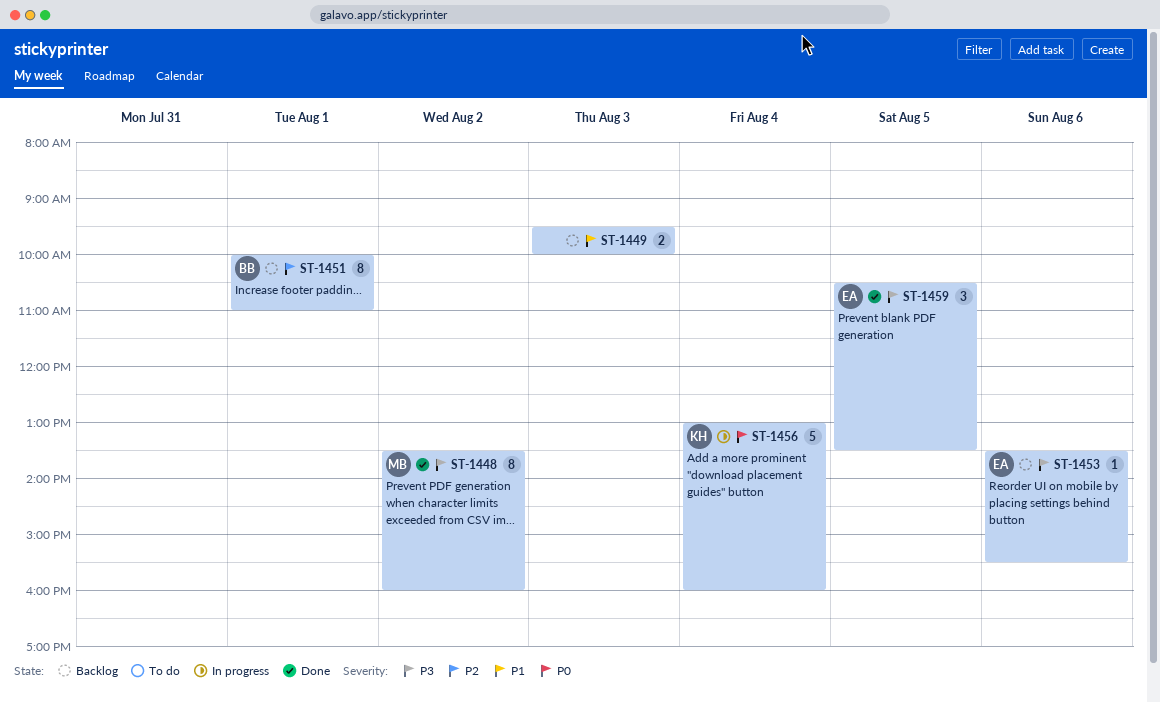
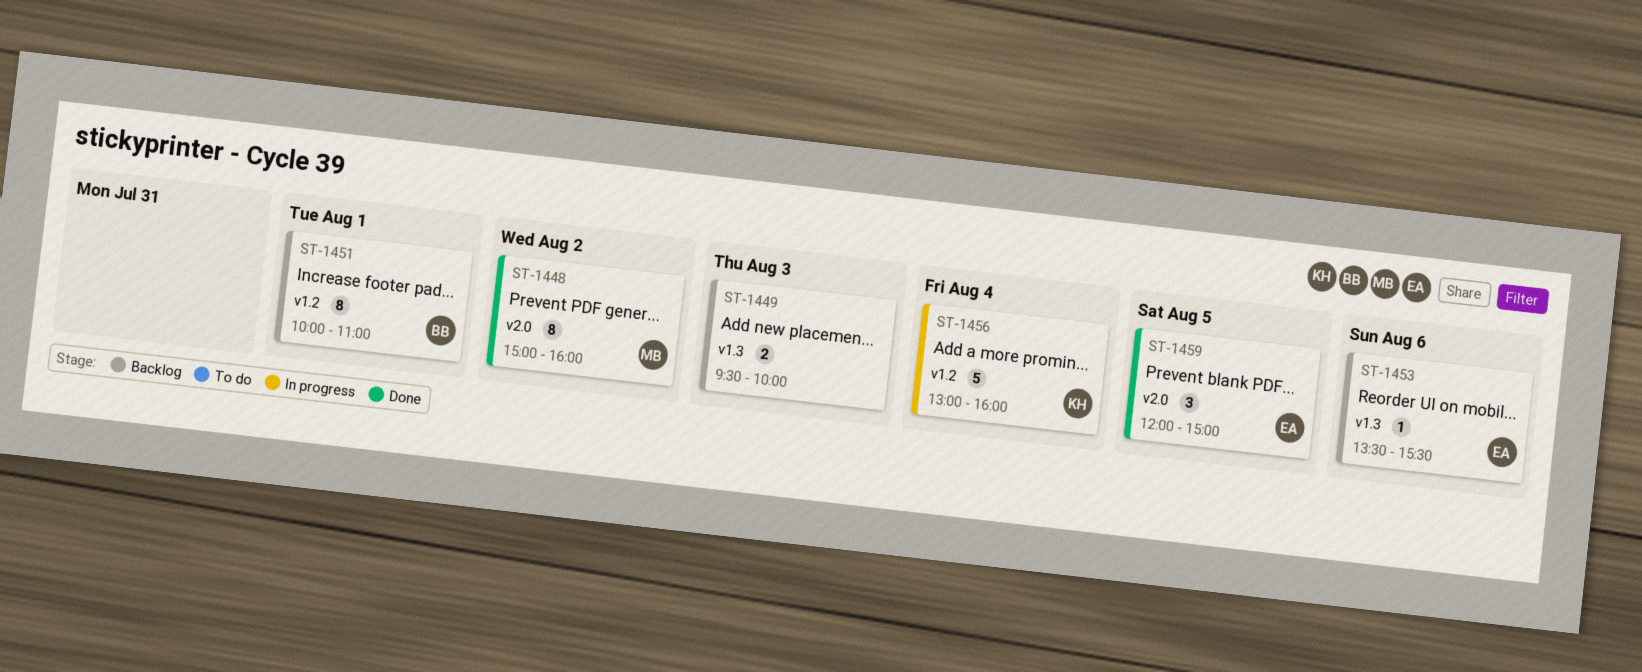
ST-1448, begins: 13:30 -> 15:00
ST-1459, begins: 10:30 -> 12:00
ST-1459, ends: 13:30 -> 15:00

